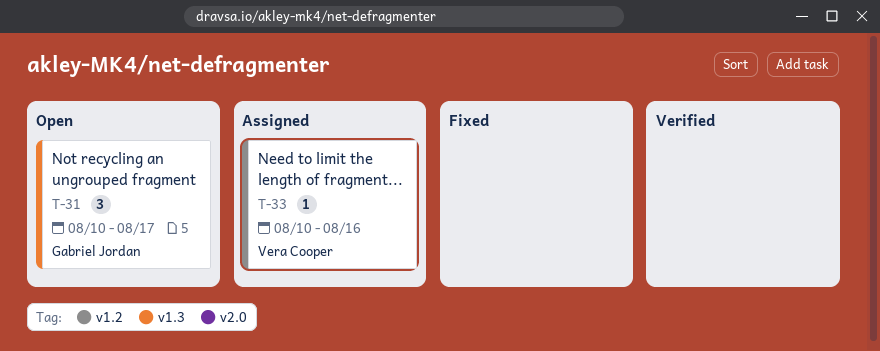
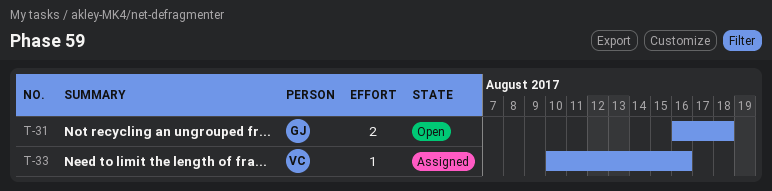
T-31, estimate: 3 -> 2
T-31, start: Aug 10 -> Aug 16
T-31, due: Aug 17 -> Aug 18

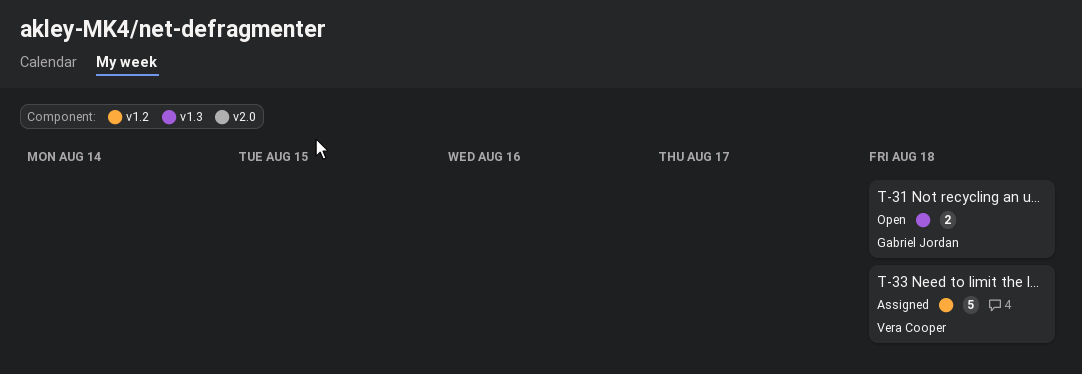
T-33, estimate: 1 -> 5
T-33, due: Aug 16 -> Aug 18

